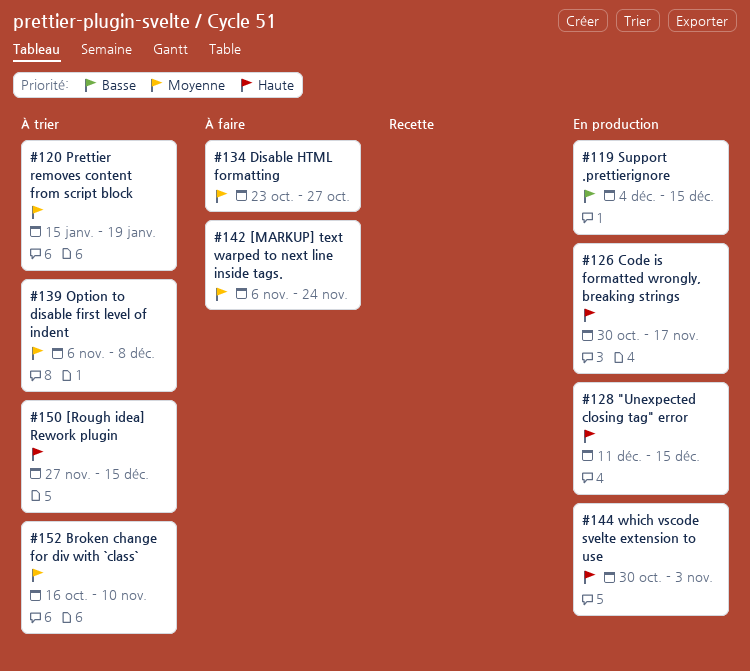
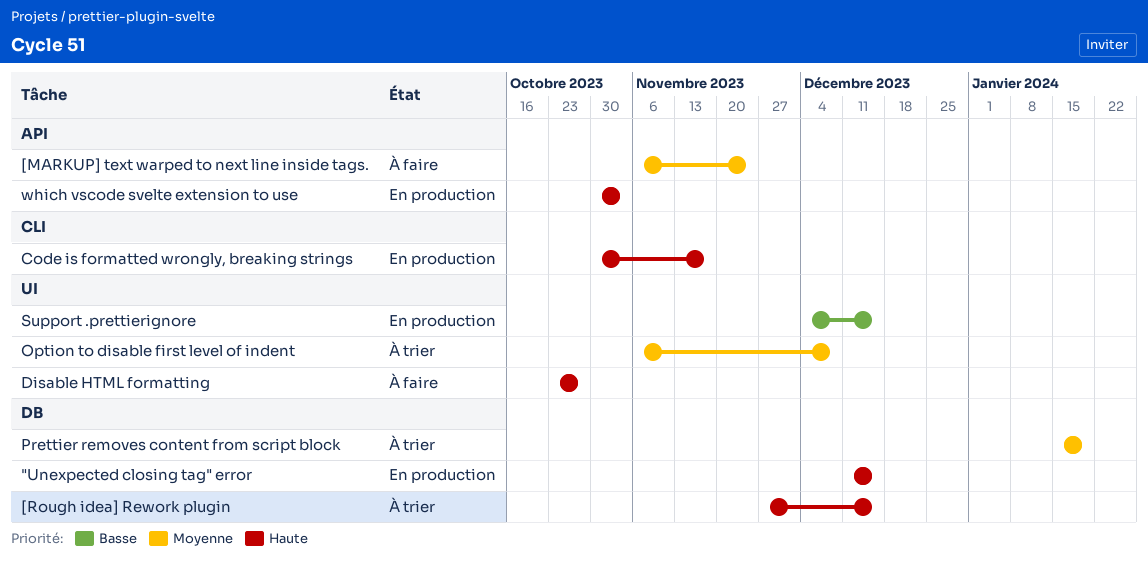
Broken change for div with `class`: present -> none
Disable HTML formatting, priority: Moyenne -> Haute

